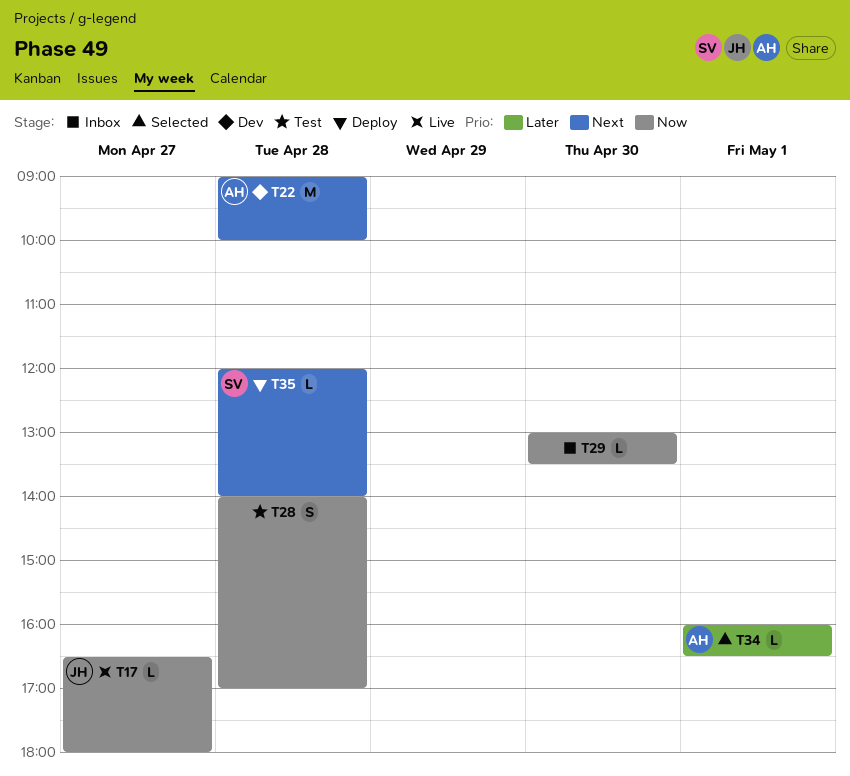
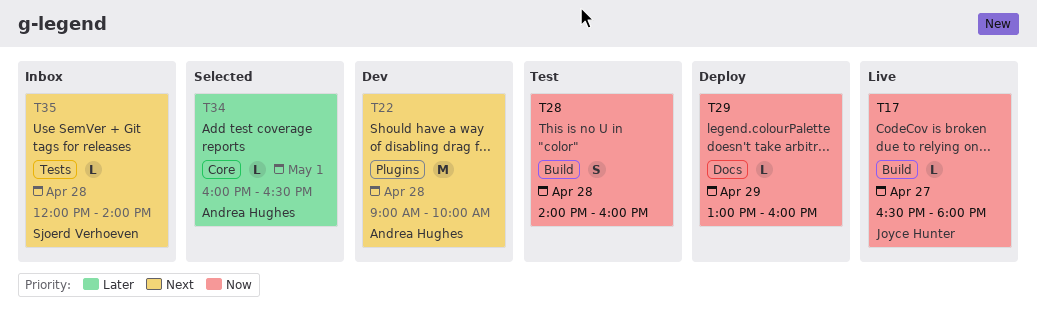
T28, ends: 17:00 -> 16:00
T29, status: Inbox -> Deploy
T29, day: Apr 30 -> Apr 29
T29, ends: 13:30 -> 16:00
T35, status: Deploy -> Inbox

